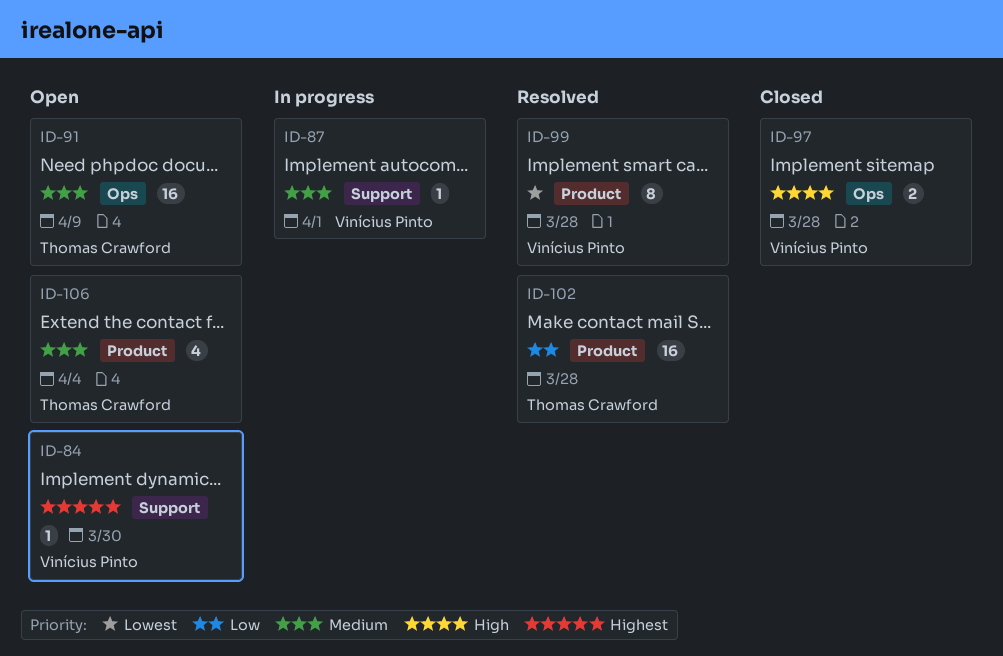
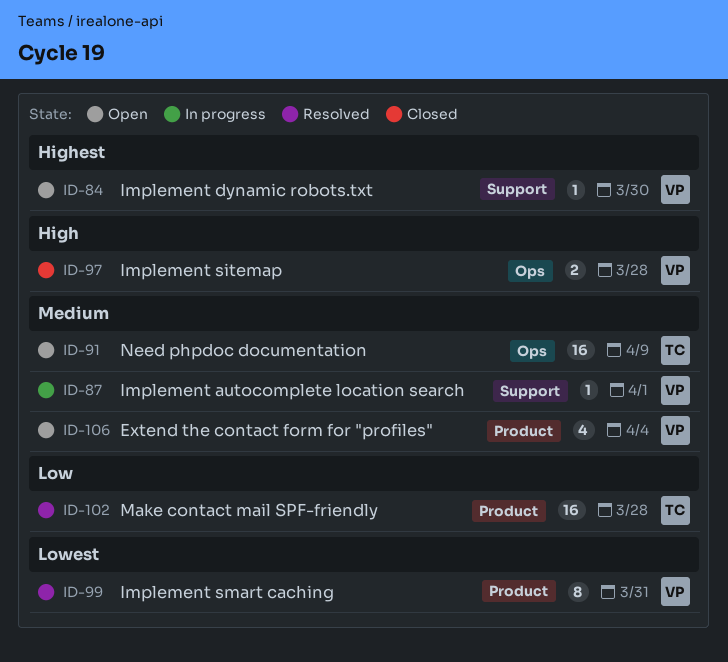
ID-99, due: Mar 28 -> Mar 31
ID-106, owner: Thomas Crawford -> Vinícius Pinto

